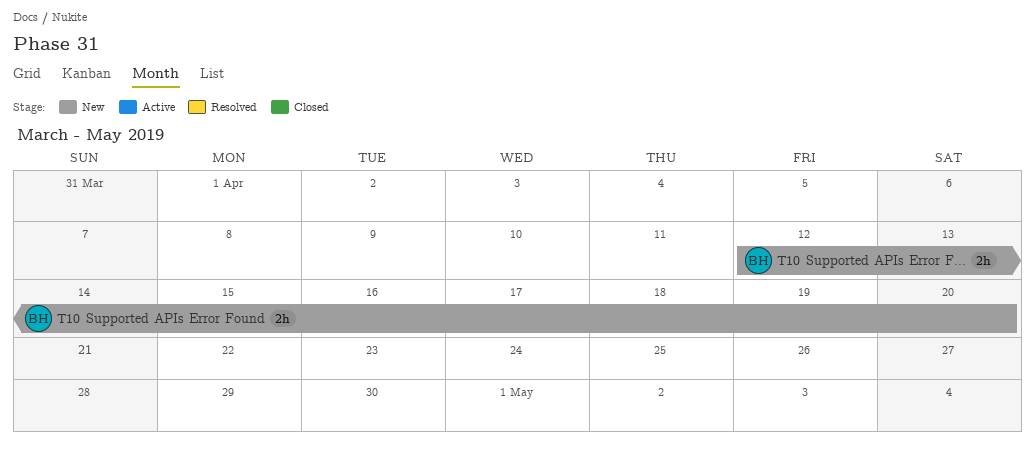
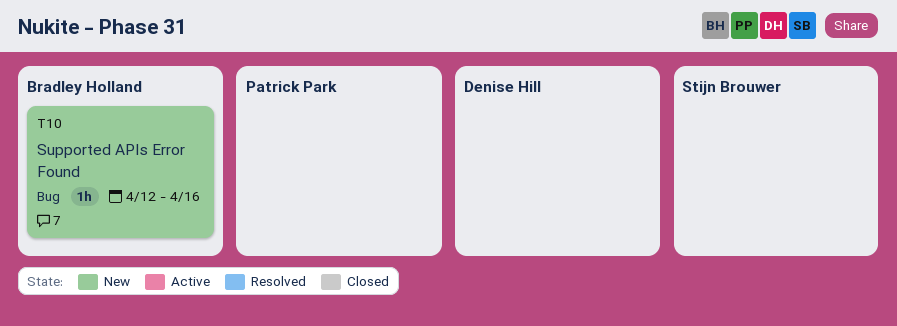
T10, estimate: 2h -> 1h
T10, due: Apr 20 -> Apr 16

